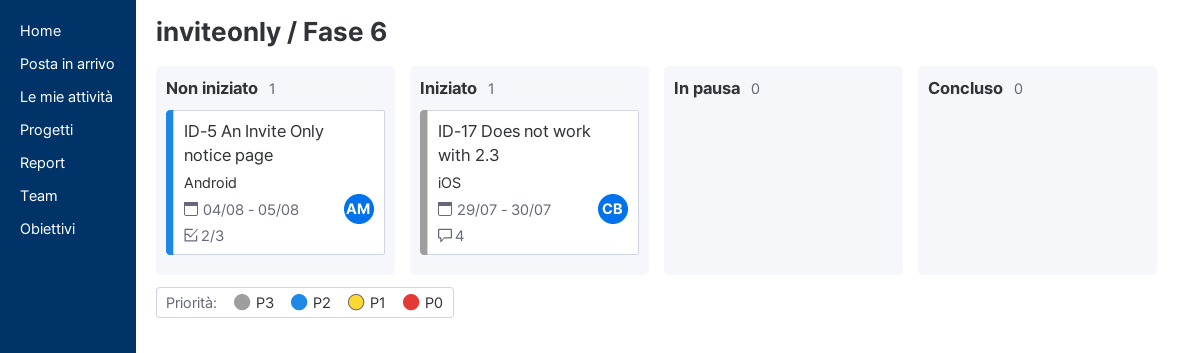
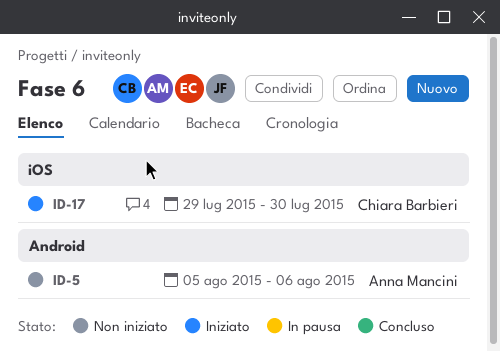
ID-5, start: Aug 4 -> Aug 5
ID-5, due: Aug 5 -> Aug 6

